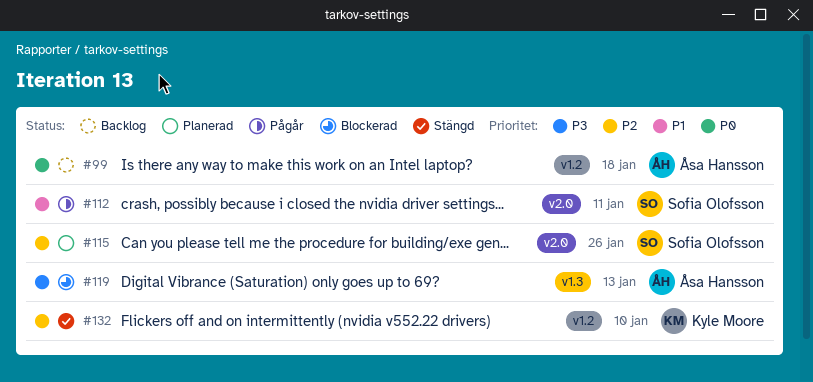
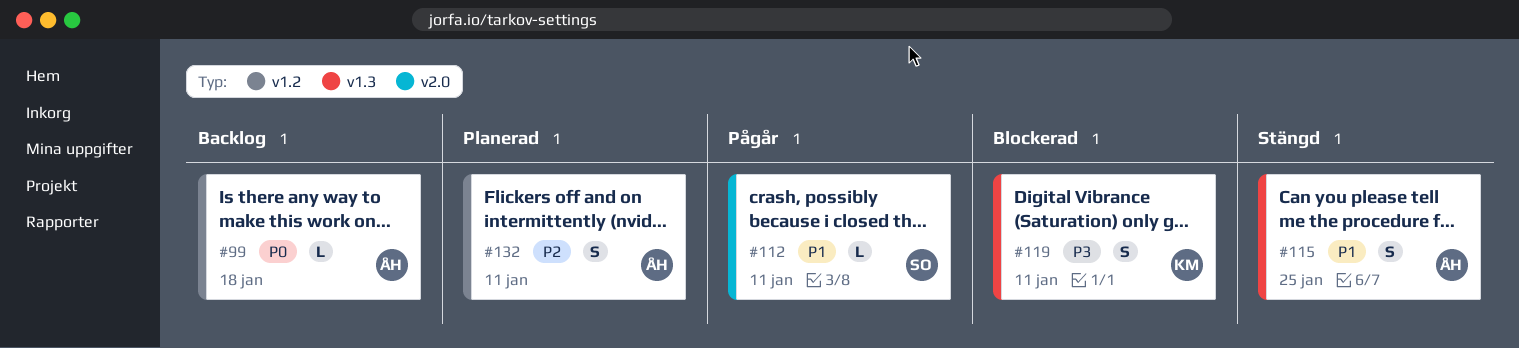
#115, status: Planerad -> Stängd
#115, owner: Sofia Olofsson -> Åsa Hansson
#115, priority: P2 -> P1
#115, label: v2.0 -> v1.3
#115, due: Jan 26 -> Jan 25
#119, owner: Åsa Hansson -> Kyle Moore
#119, due: Jan 13 -> Jan 11
#132, status: Stängd -> Planerad
#132, owner: Kyle Moore -> Åsa Hansson
#132, due: Jan 10 -> Jan 11

